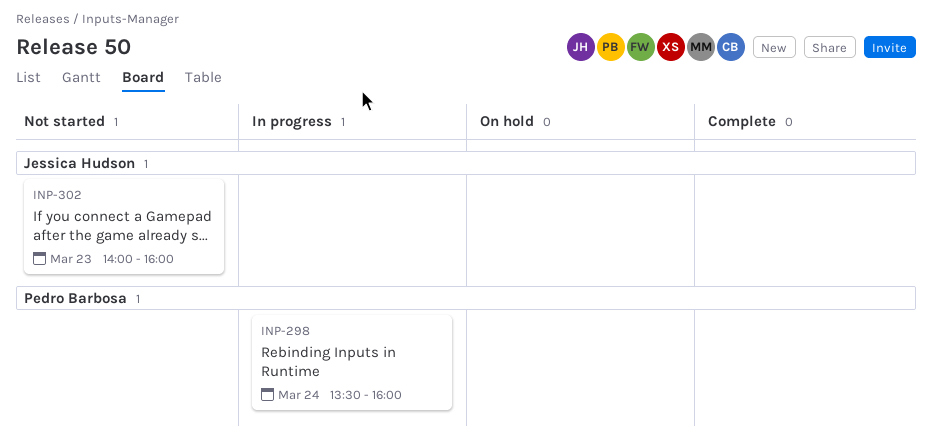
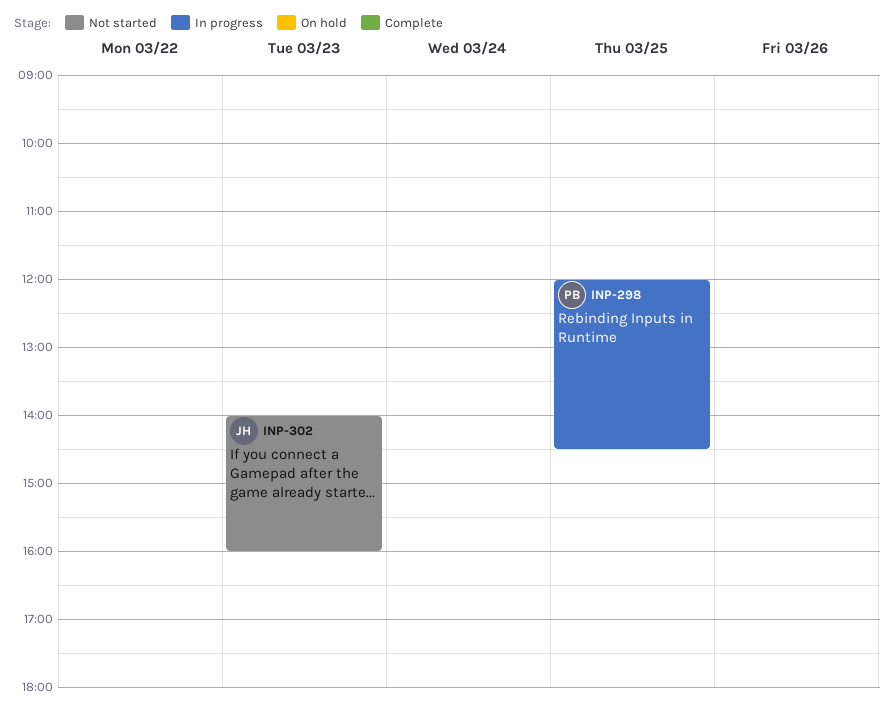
INP-298, day: Mar 24 -> Mar 25
INP-298, begins: 13:30 -> 12:00
INP-298, ends: 16:00 -> 14:30

